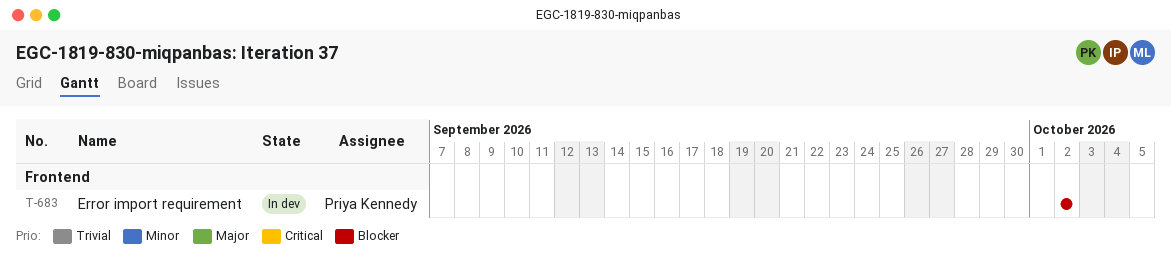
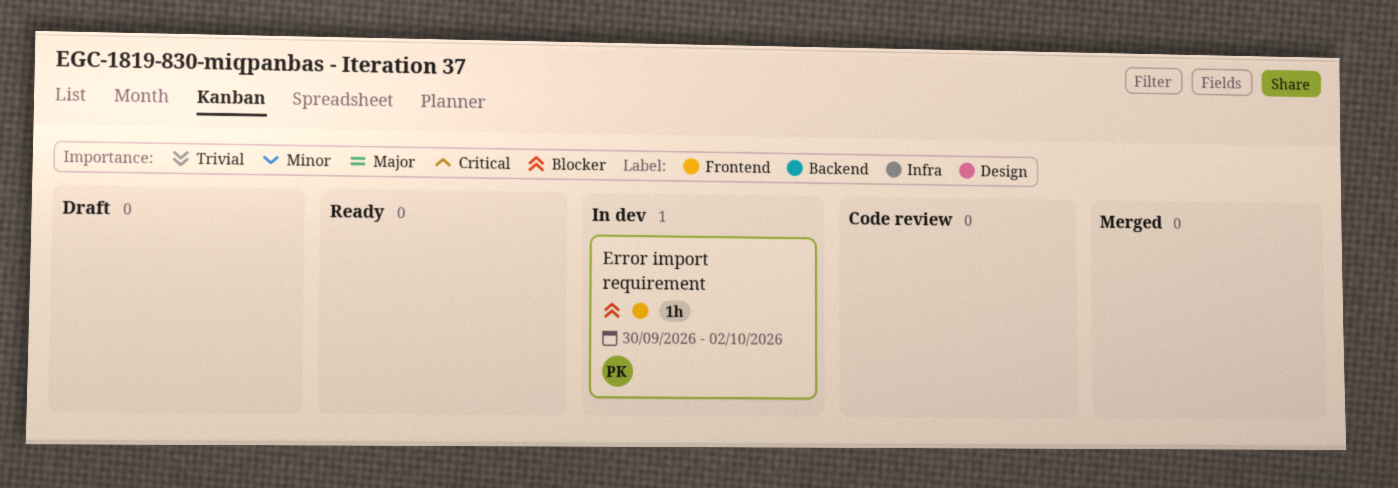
Error import requirement, start: Oct 2 -> Sep 30

